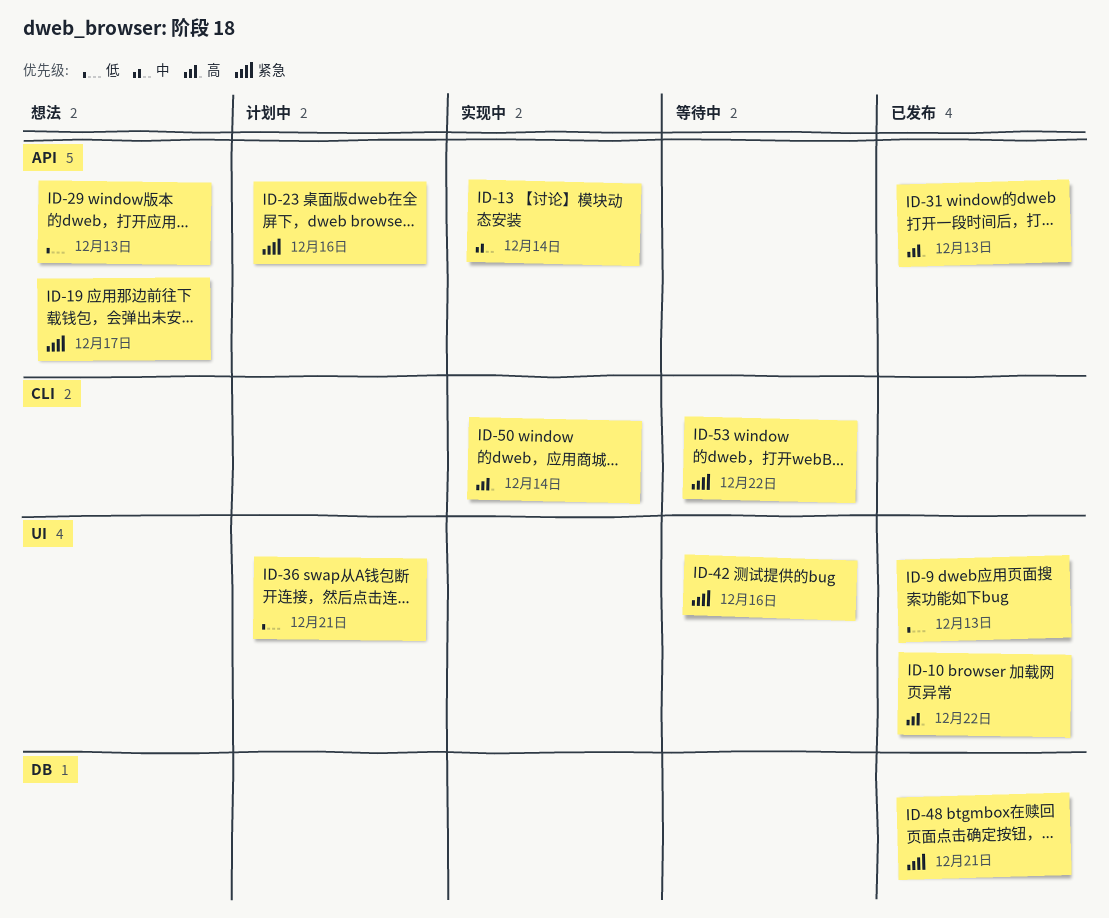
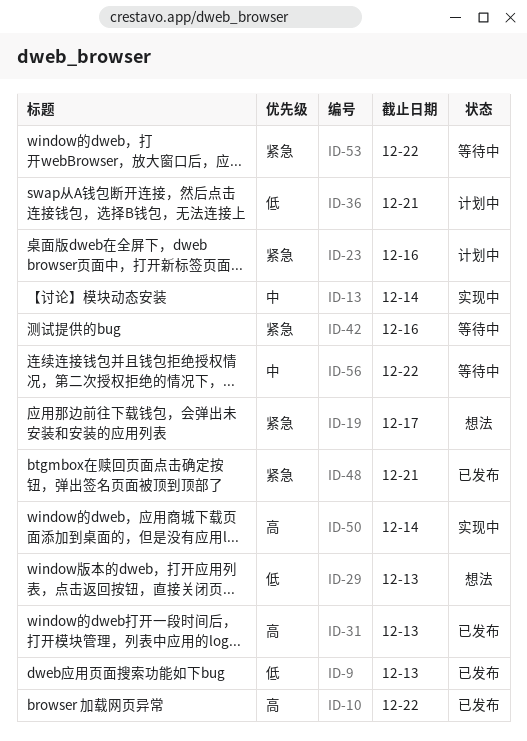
ID-56: none -> present

